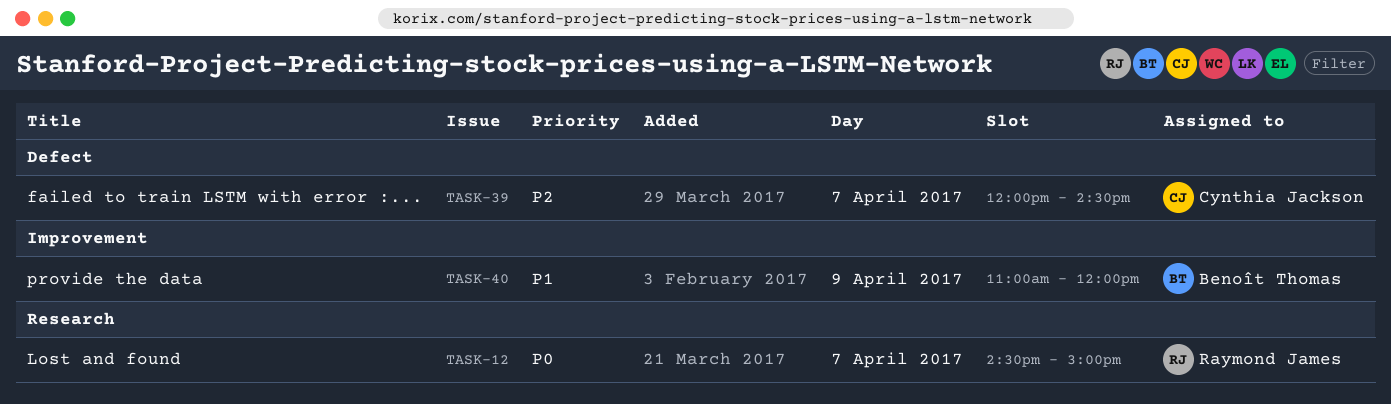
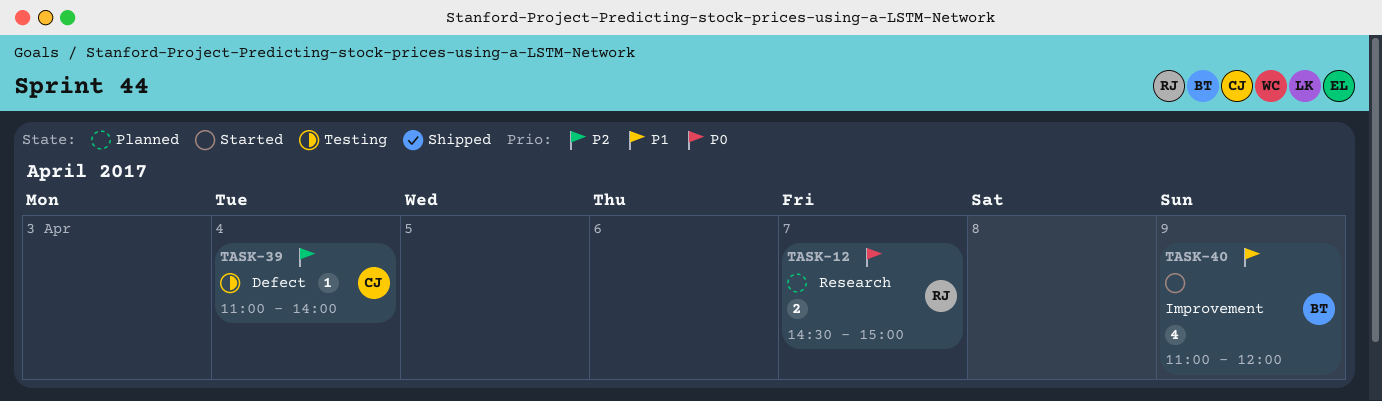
TASK-39, day: Apr 7 -> Apr 4
TASK-39, begins: 12:00 -> 11:00
TASK-39, ends: 14:30 -> 14:00

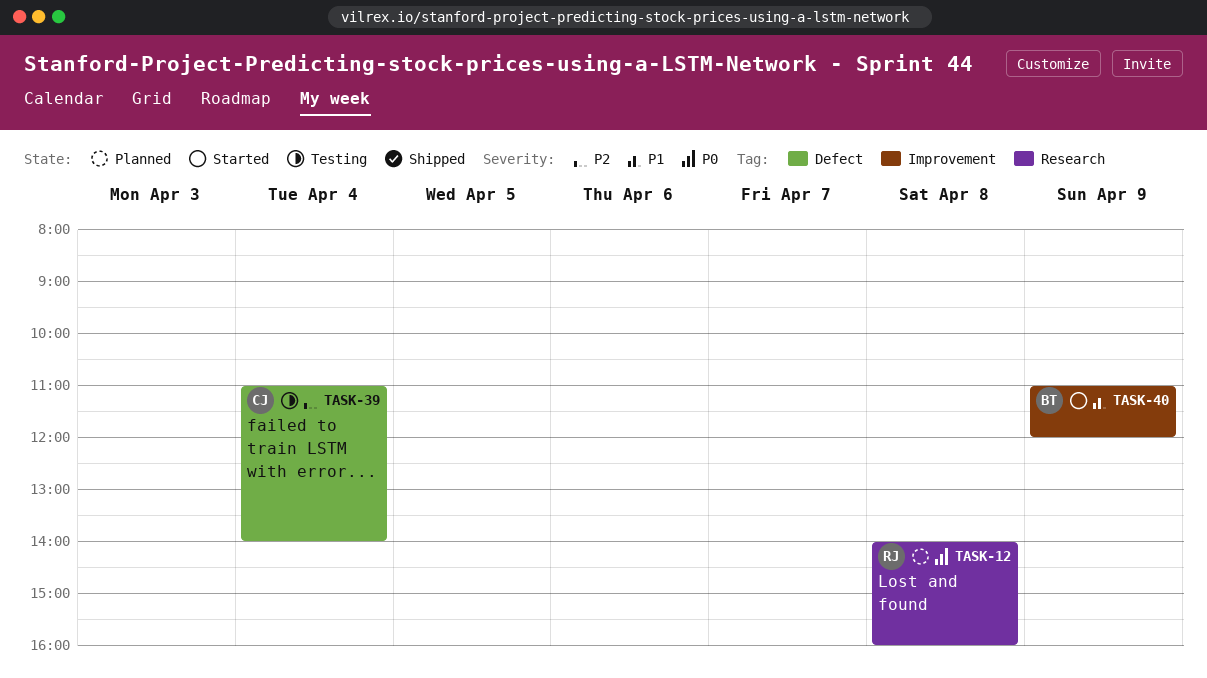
TASK-12, day: Apr 7 -> Apr 8
TASK-12, begins: 14:30 -> 14:00
TASK-12, ends: 15:00 -> 16:00

